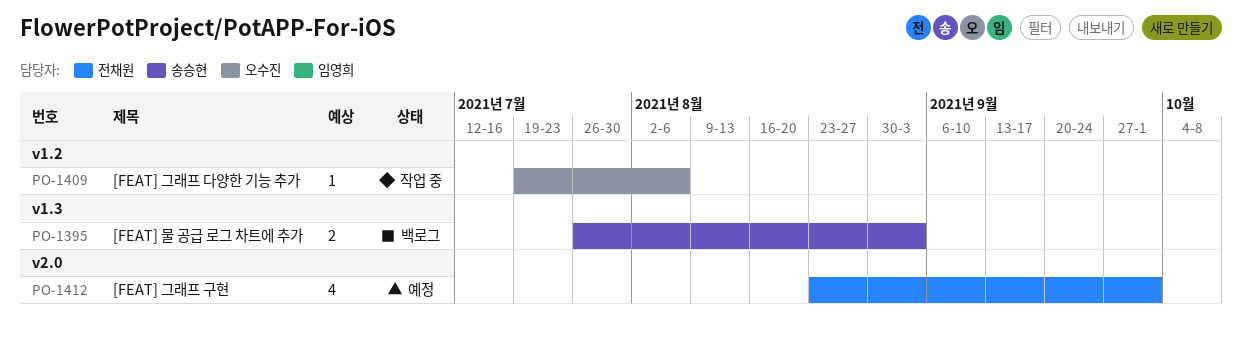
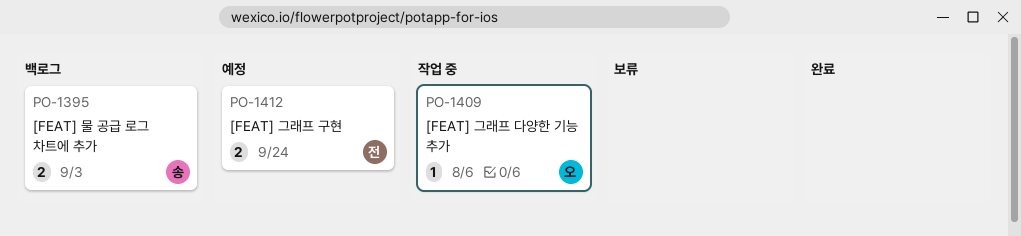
PO-1412, estimate: 4 -> 2
PO-1412, due: Oct 1 -> Sep 24

